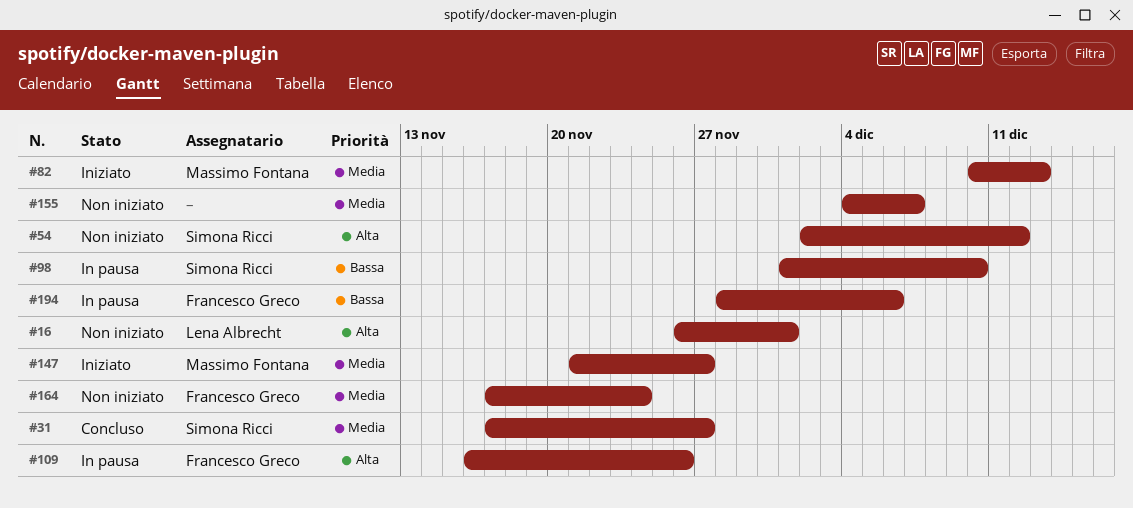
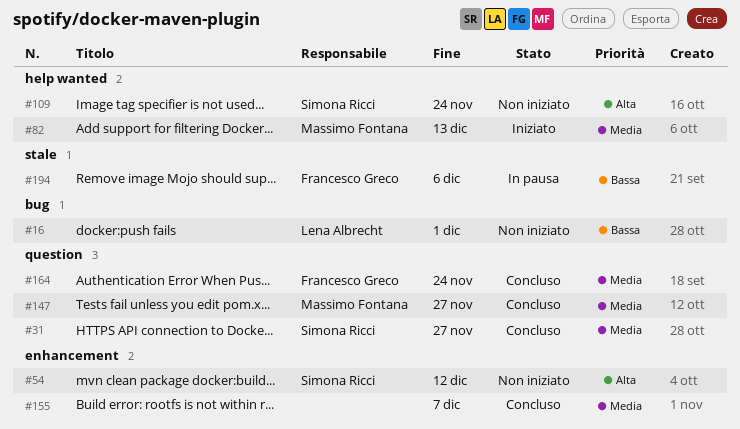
#16, priority: Alta -> Bassa
#98: present -> none
#109, status: In pausa -> Non iniziato
#109, owner: Francesco Greco -> Simona Ricci
#109, due: Nov 26 -> Nov 24
#147, status: Iniziato -> Concluso
#155, status: Non iniziato -> Concluso
#164, status: Non iniziato -> Concluso

